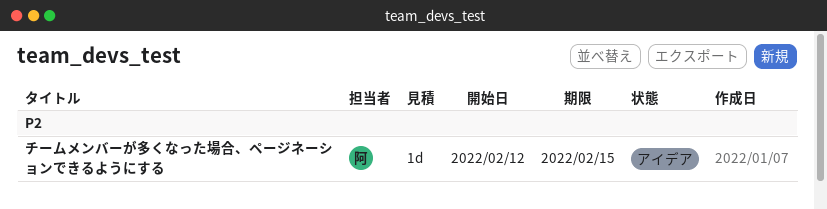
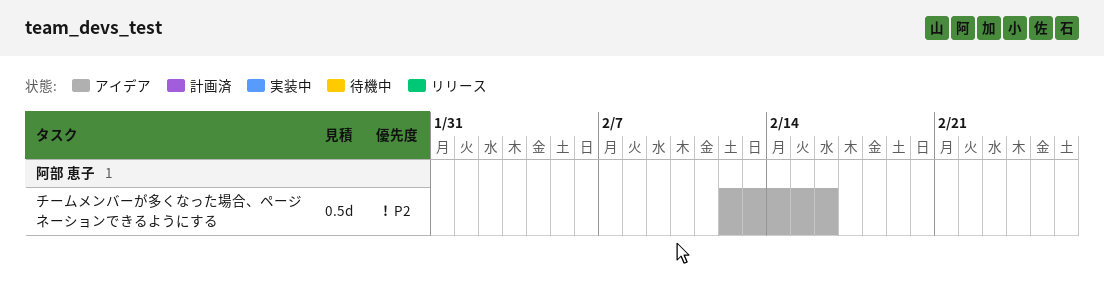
チームメンバーが多くなった場合、ページネーションできるようにする, estimate: 1d -> 0.5d
チームメンバーが多くなった場合、ページネーションできるようにする, due: Feb 15 -> Feb 16

